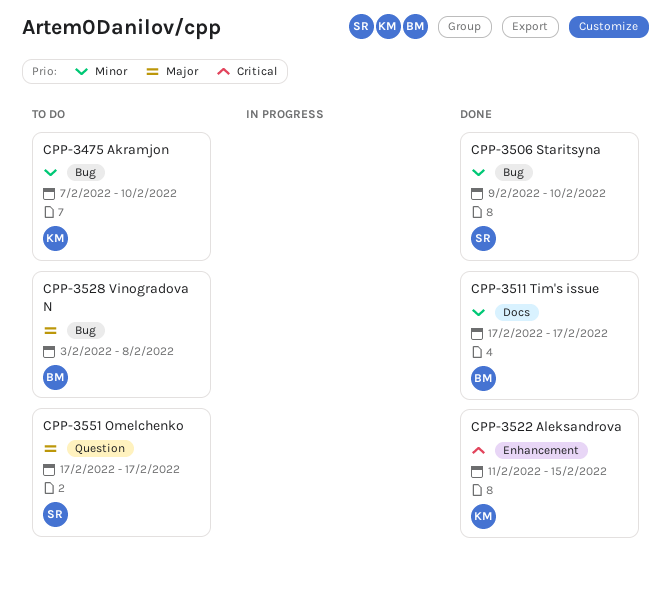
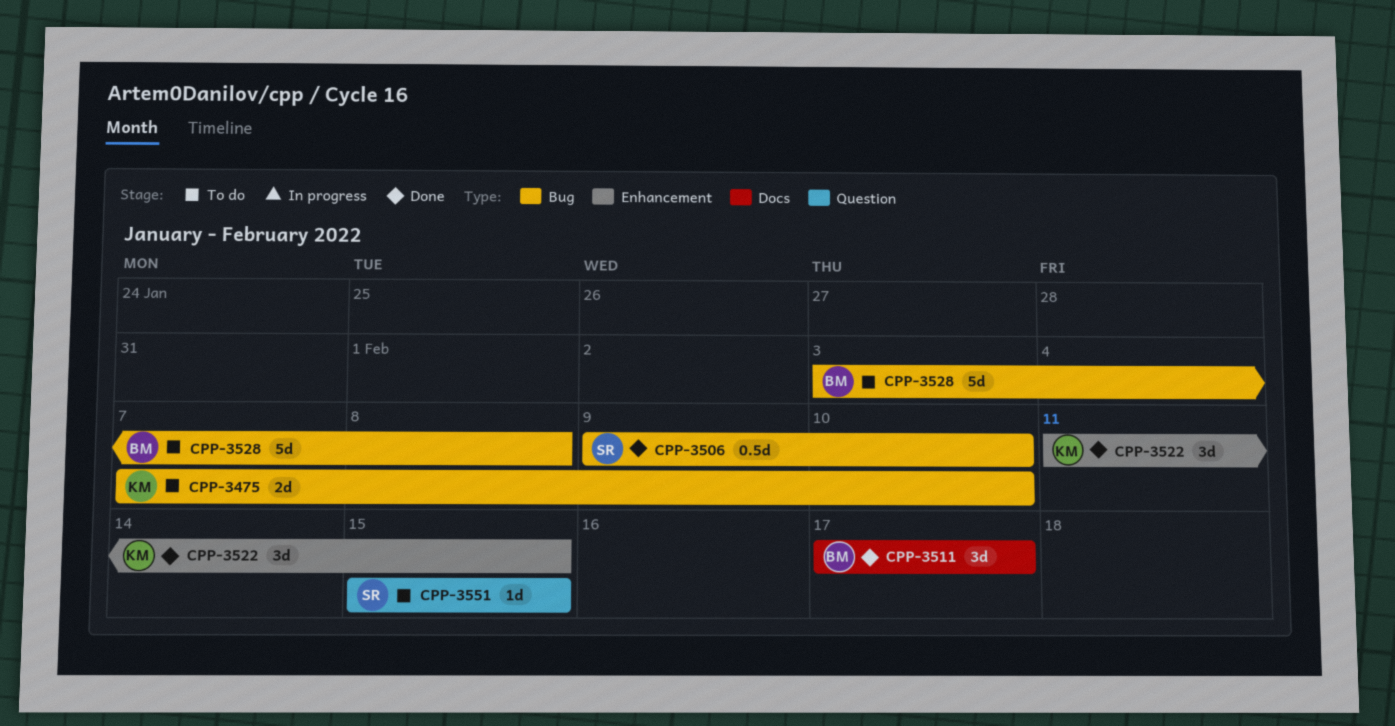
CPP-3551, start: Feb 17 -> Feb 15
CPP-3551, due: Feb 17 -> Feb 15

